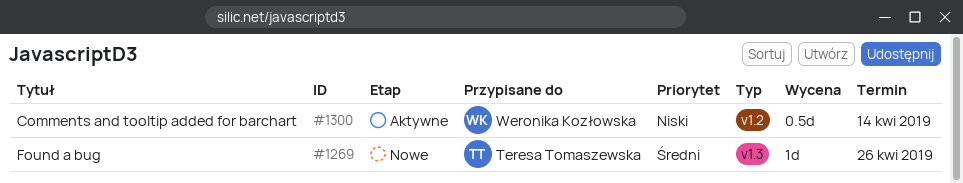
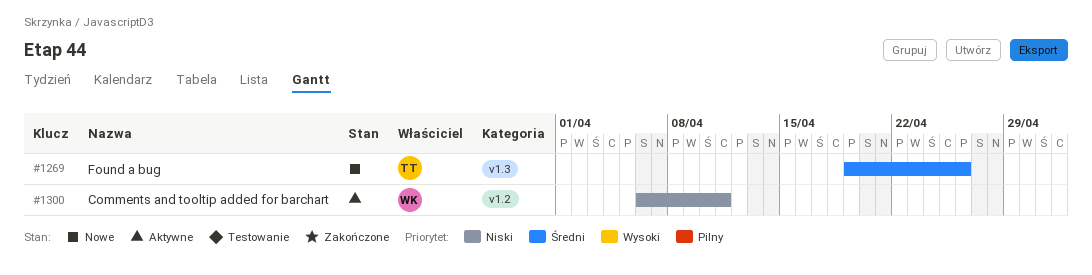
#1300, due: Apr 14 -> Apr 11

